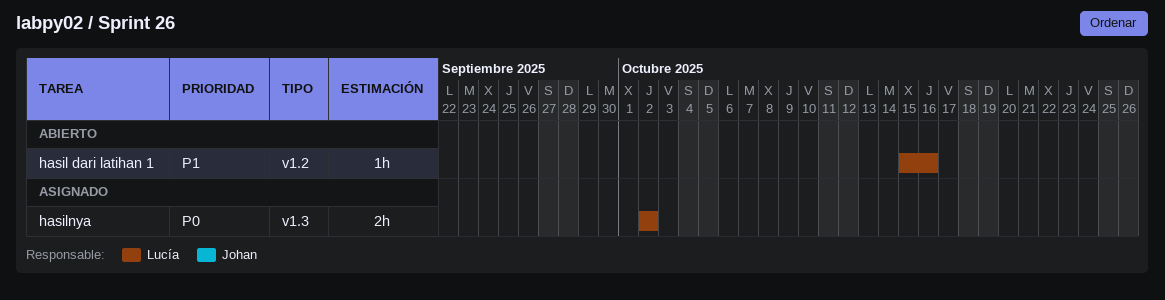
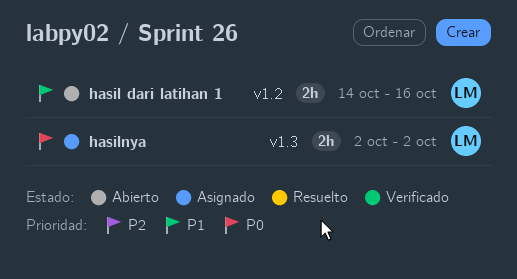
hasil dari latihan 1, estimate: 1h -> 2h
hasil dari latihan 1, start: Oct 15 -> Oct 14

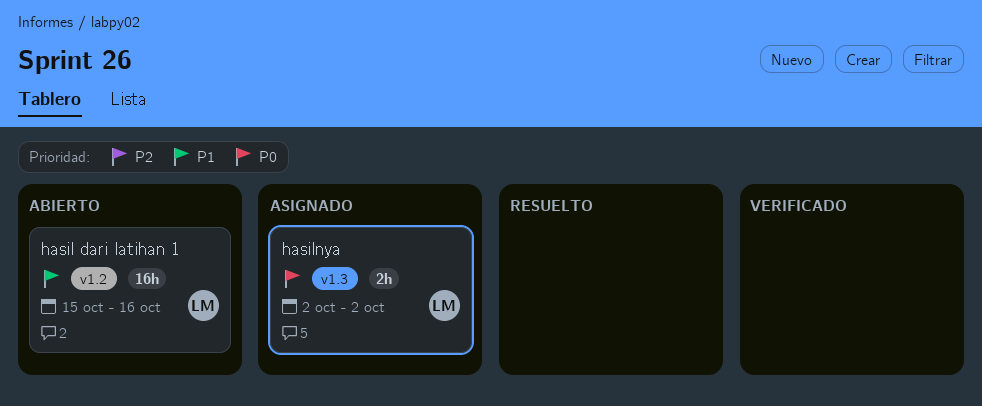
hasil dari latihan 1, estimate: 2h -> 16h
hasil dari latihan 1, start: Oct 14 -> Oct 15

